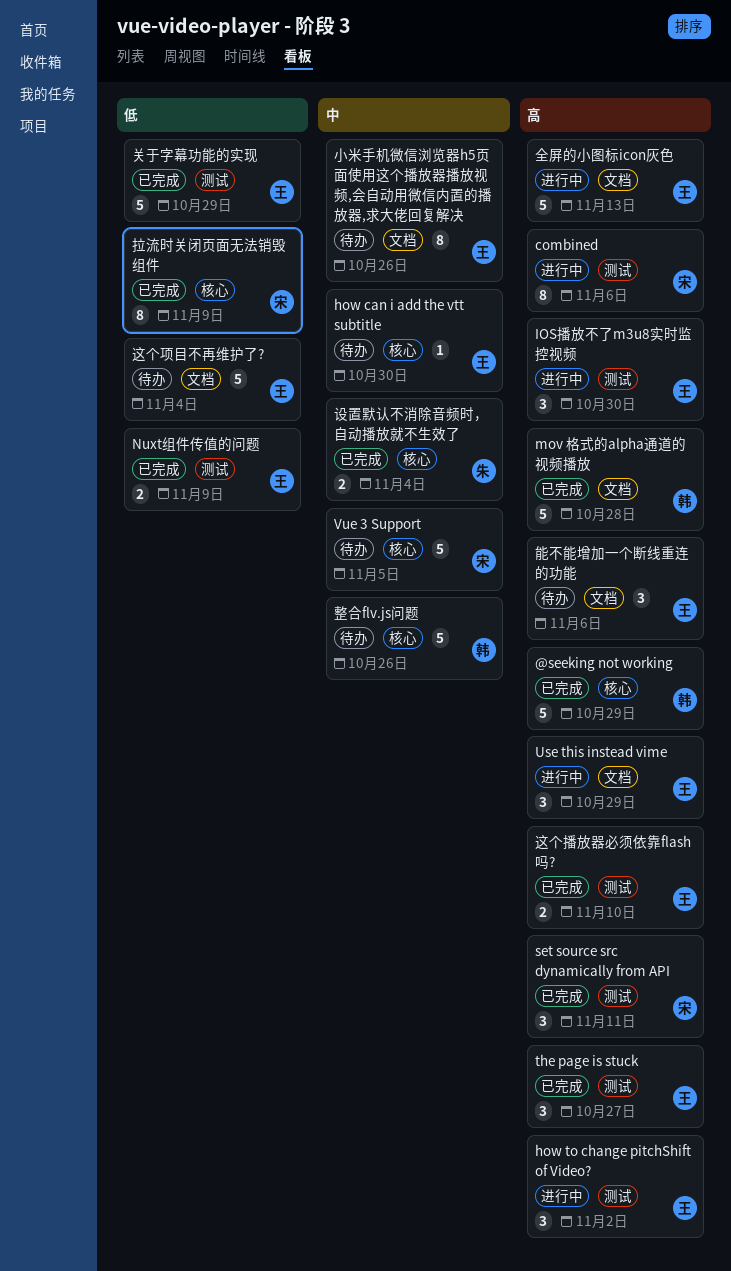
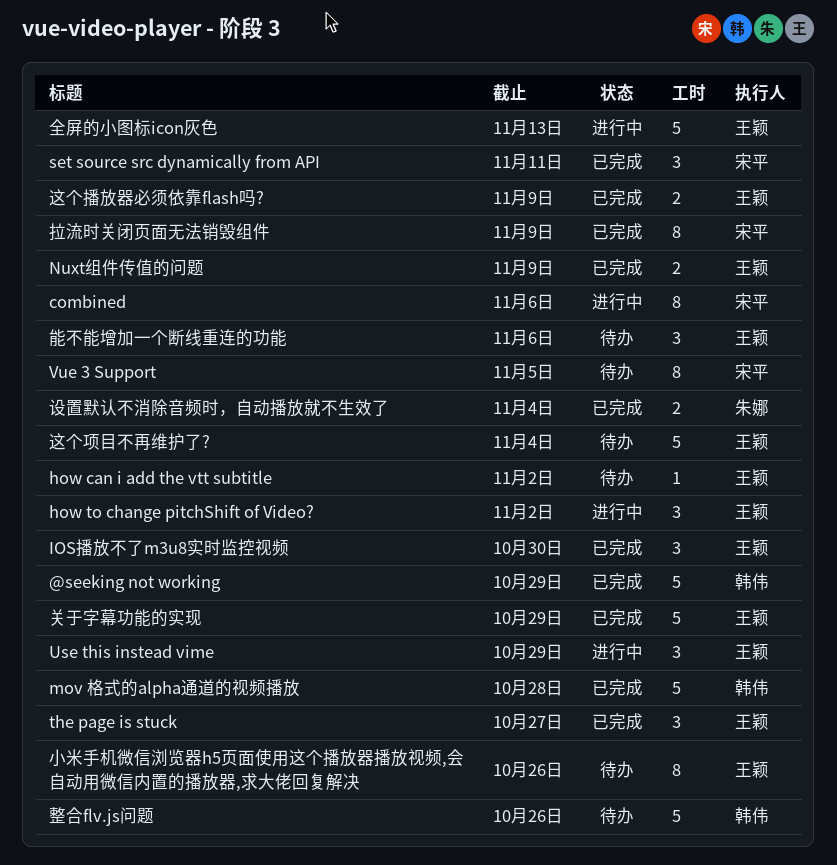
how can i add the vtt subtitle, due: Oct 30 -> Nov 2
IOS播放不了m3u8实时监控视频, status: 进行中 -> 已完成
Vue 3 Support, estimate: 5 -> 8
这个播放器必须依靠flash吗?, due: Nov 10 -> Nov 9

